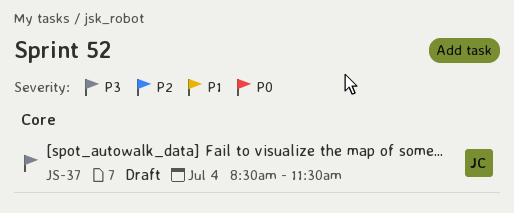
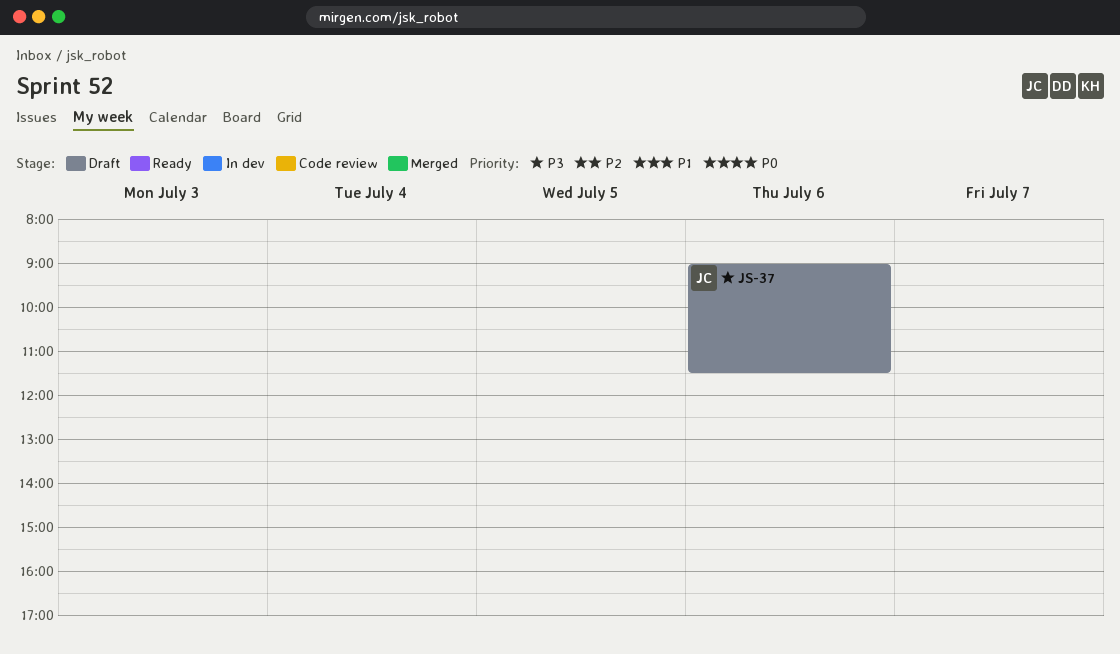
JS-37, day: Jul 4 -> Jul 6
JS-37, begins: 08:30 -> 09:00

